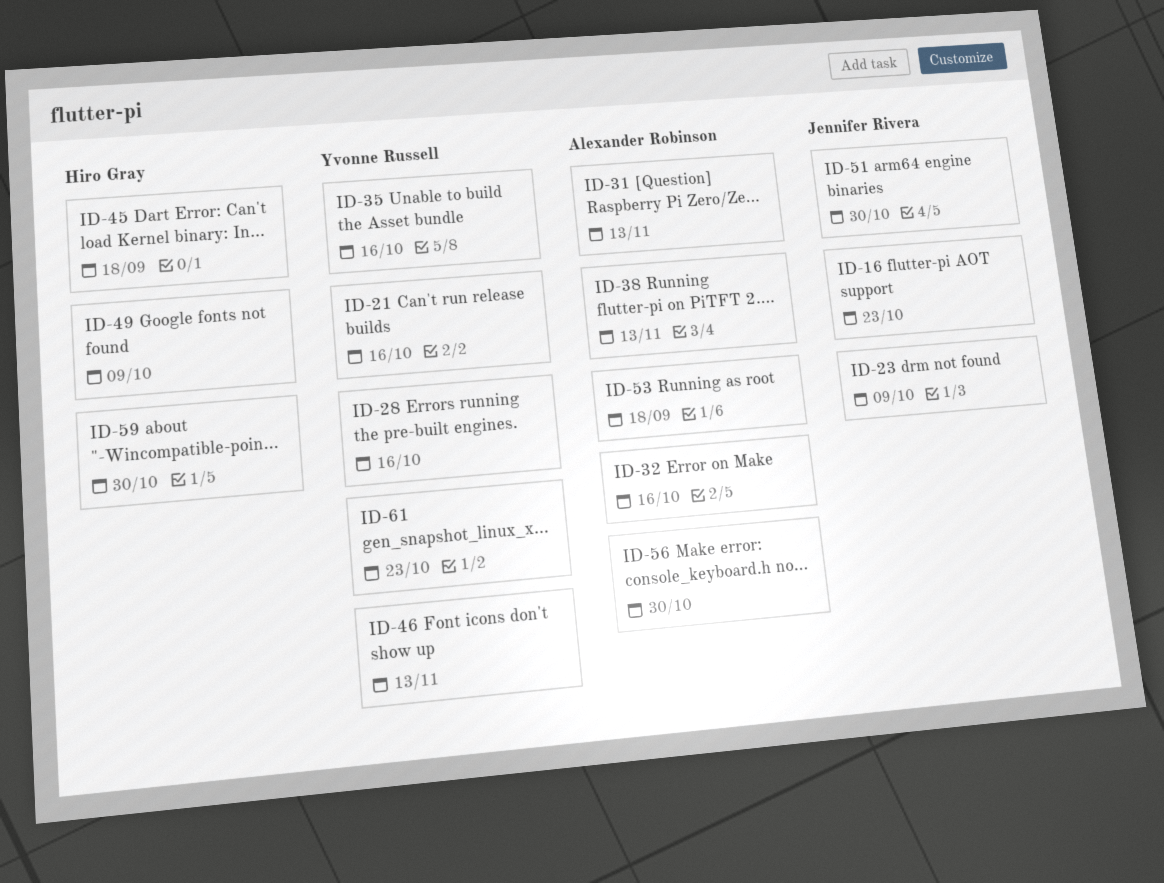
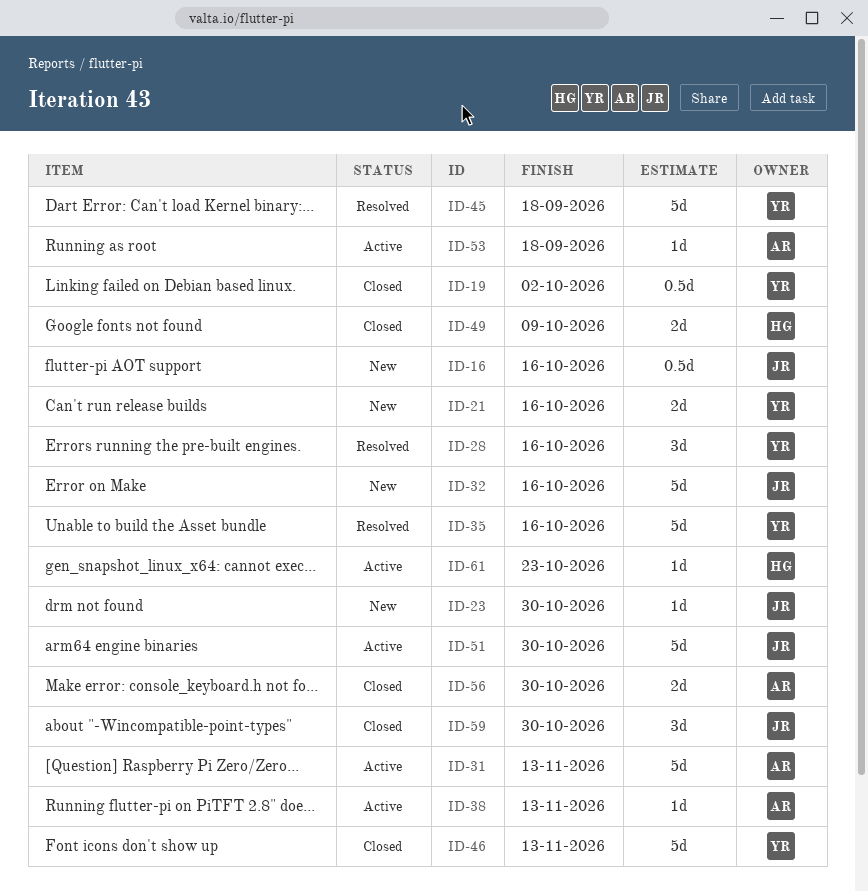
ID-16, due: Oct 23 -> Oct 16
ID-19: none -> present
ID-23, due: Oct 9 -> Oct 30
ID-32, owner: Alexander Robinson -> Jennifer Rivera
ID-45, owner: Hiro Gray -> Yvonne Russell
ID-59, owner: Hiro Gray -> Jennifer Rivera
ID-61, owner: Yvonne Russell -> Hiro Gray

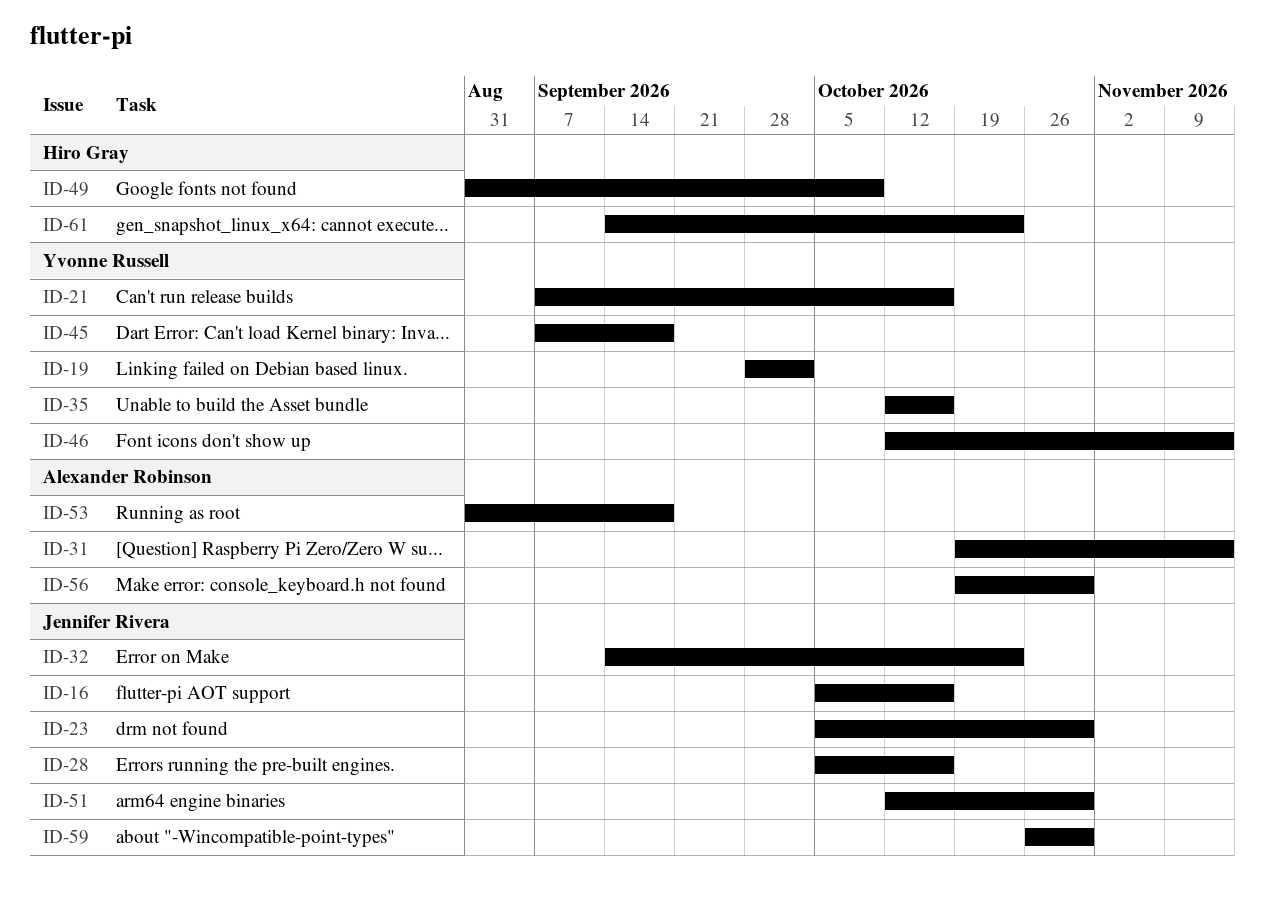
ID-28, owner: Yvonne Russell -> Jennifer Rivera
ID-32, due: Oct 16 -> Oct 23
ID-38: present -> none

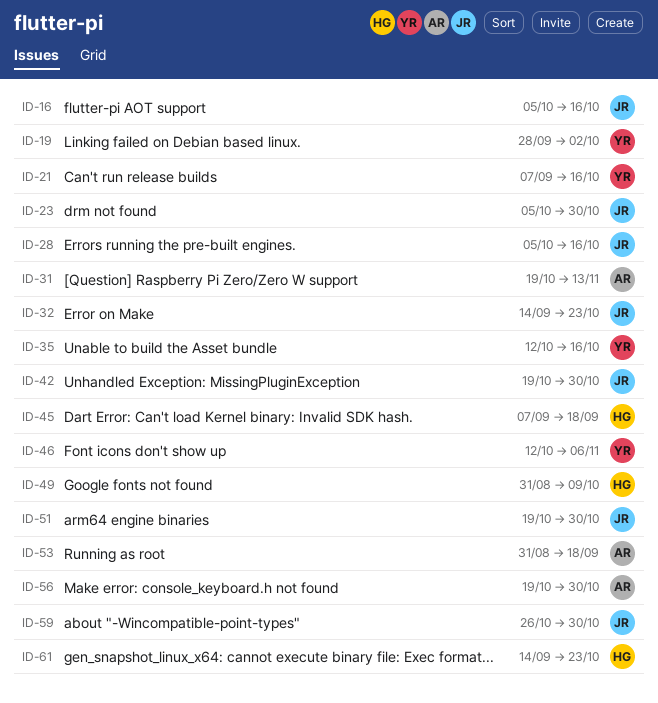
ID-42: none -> present
ID-45, owner: Yvonne Russell -> Hiro Gray
ID-46, due: Nov 13 -> Nov 6
ID-51, start: Oct 12 -> Oct 19

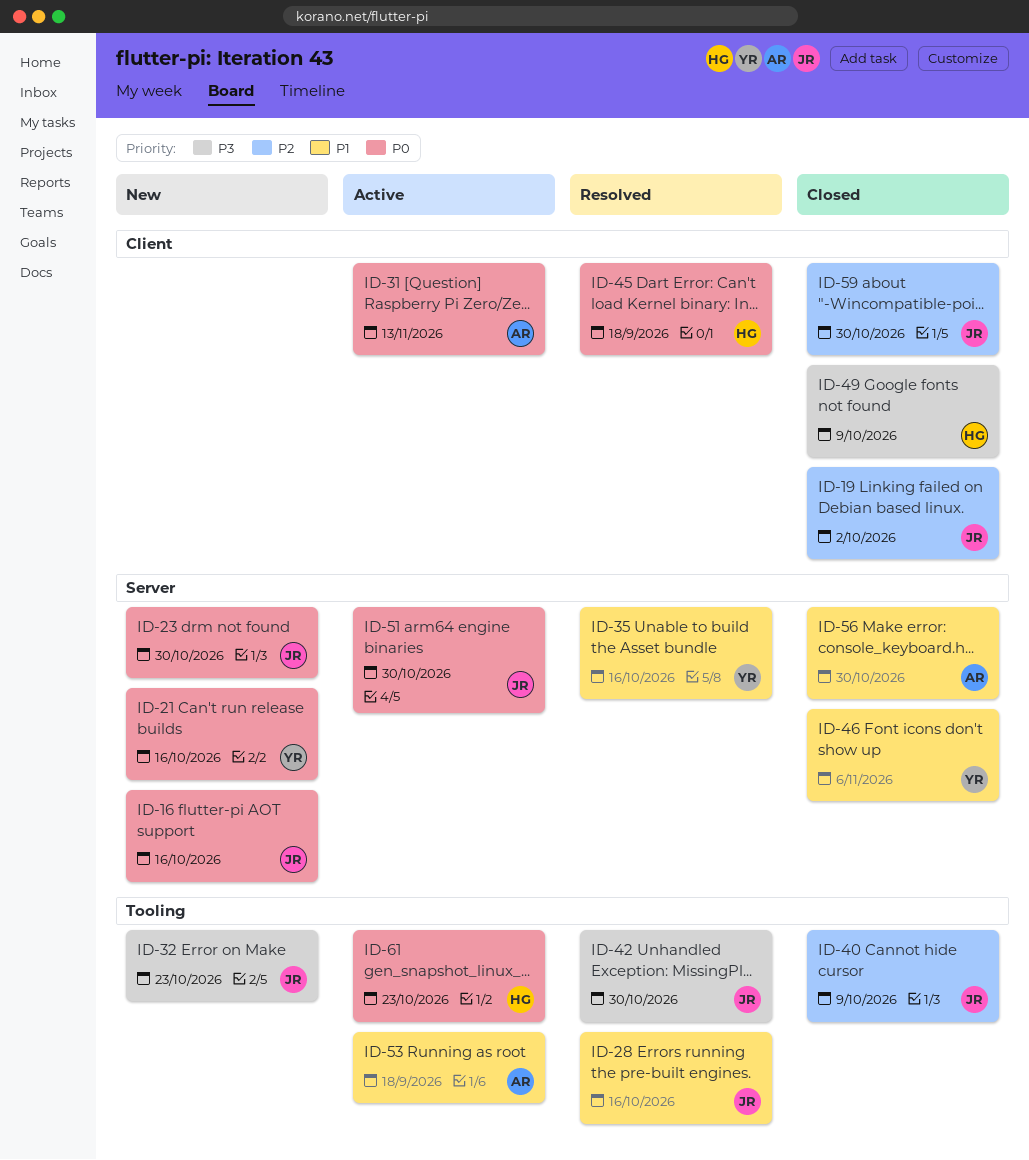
ID-19, owner: YR -> JR
ID-40: none -> present

